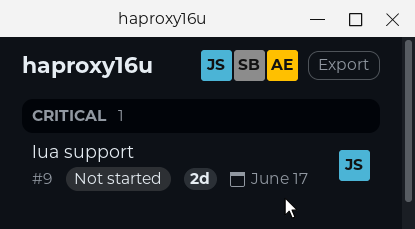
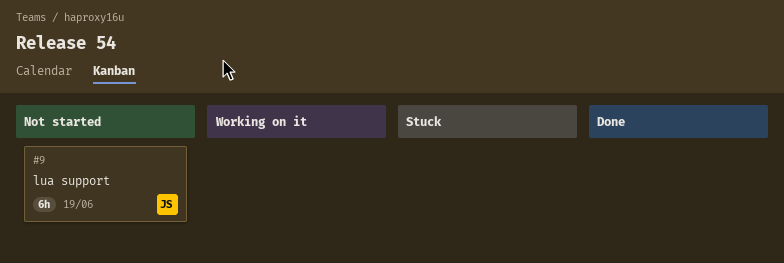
#9, estimate: 2d -> 6h
#9, due: Jun 17 -> Jun 19

